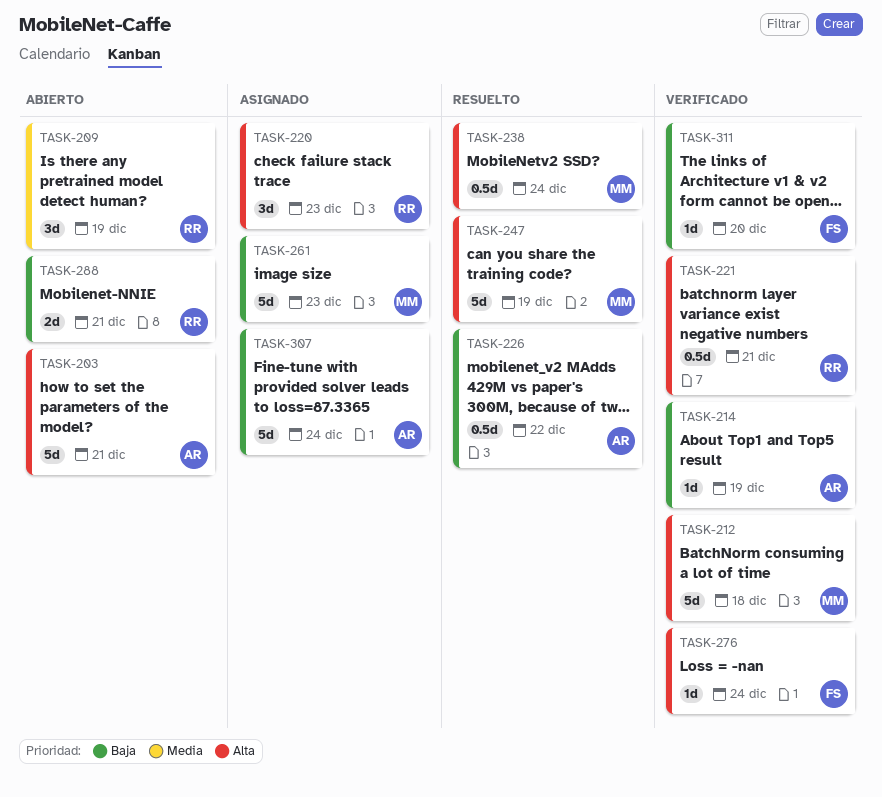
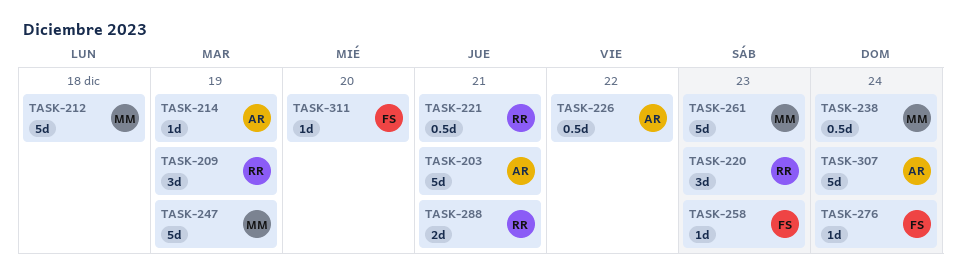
TASK-258: none -> present

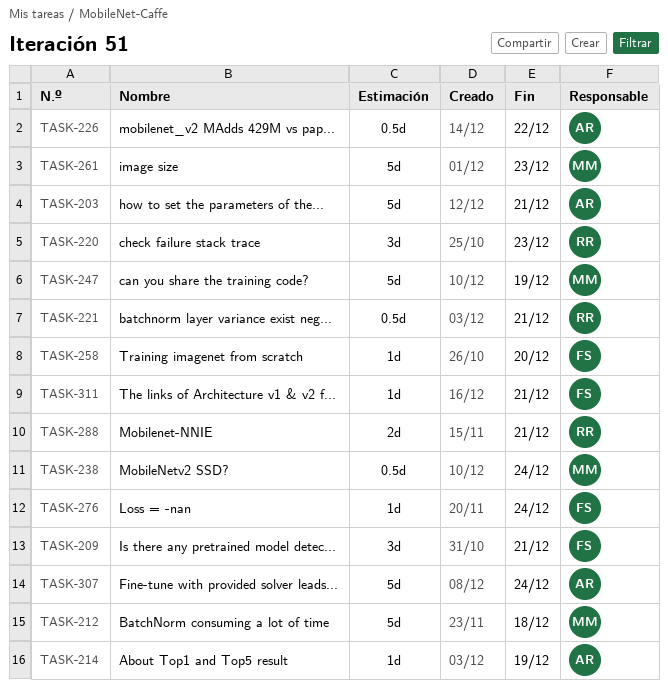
TASK-209, owner: RR -> FS
TASK-209, due: Dec 19 -> Dec 21
TASK-258, due: Dec 23 -> Dec 20
TASK-311, due: Dec 20 -> Dec 21

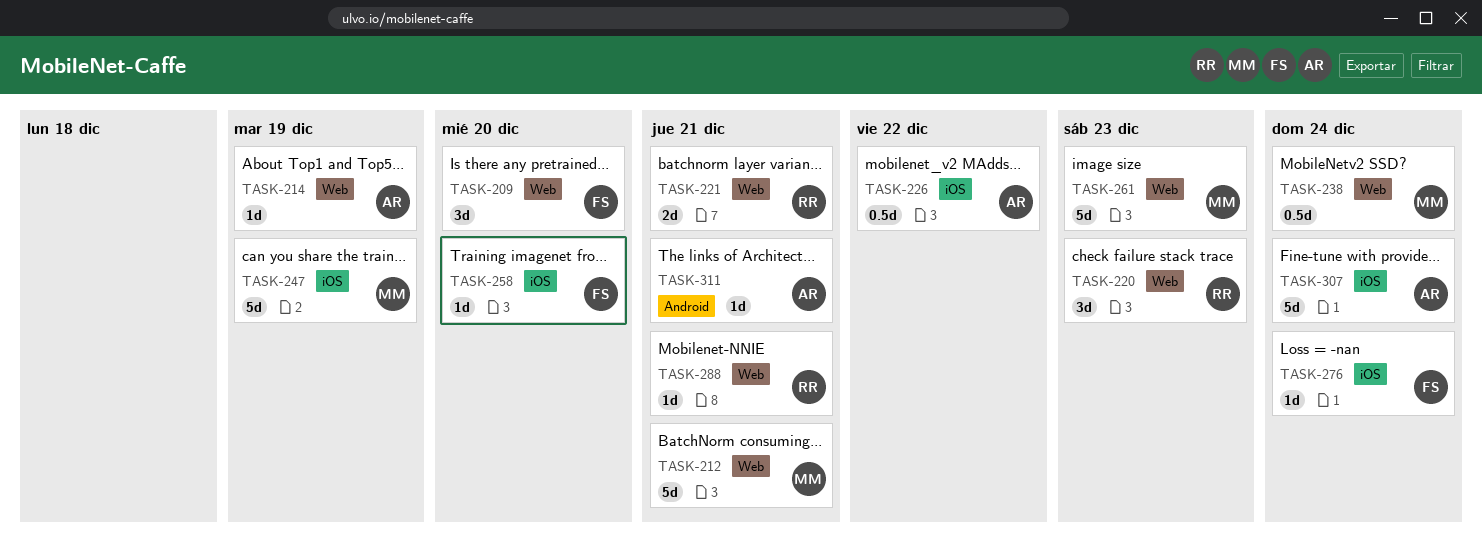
TASK-203: present -> none
TASK-209, due: Dec 21 -> Dec 20
TASK-212, due: Dec 18 -> Dec 21
TASK-221, estimate: 0.5d -> 2d
TASK-288, estimate: 2d -> 1d
TASK-311, owner: FS -> AR

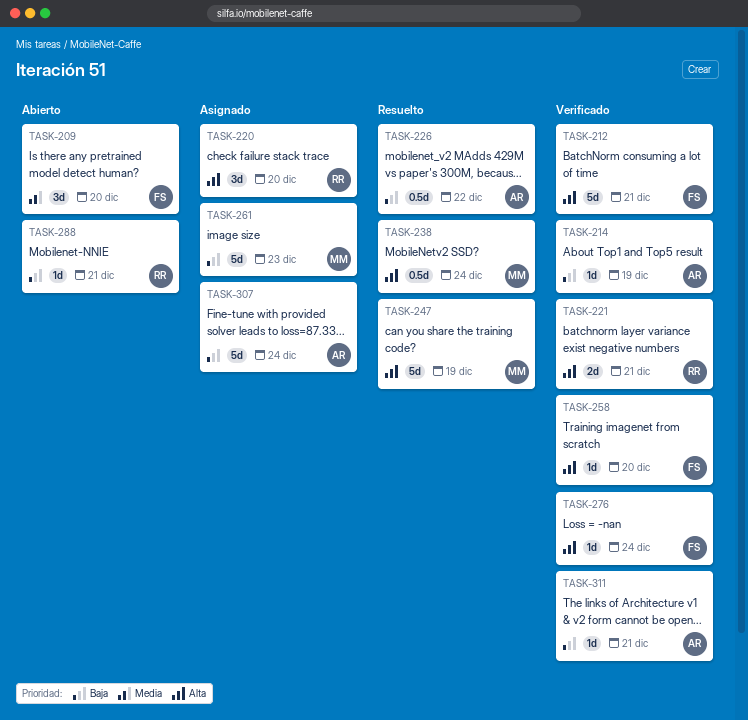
TASK-212, owner: MM -> FS
TASK-220, due: Dec 23 -> Dec 20

